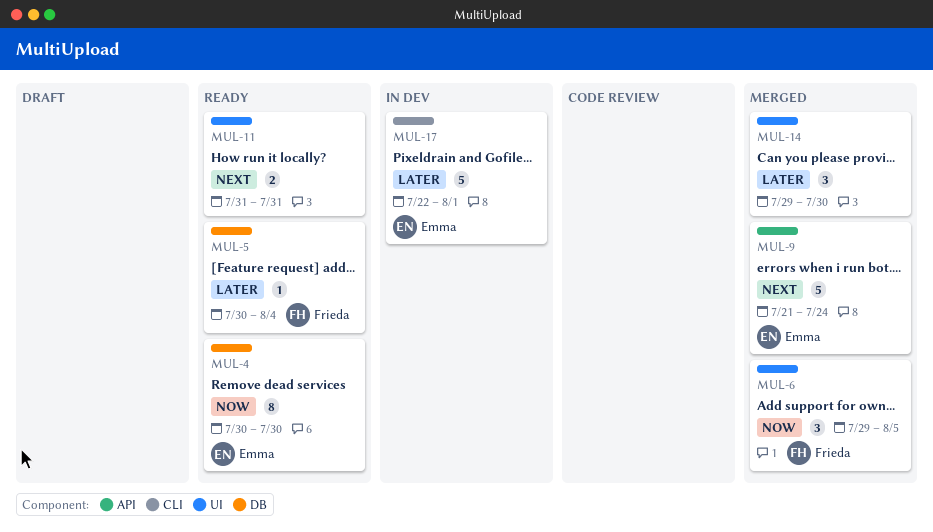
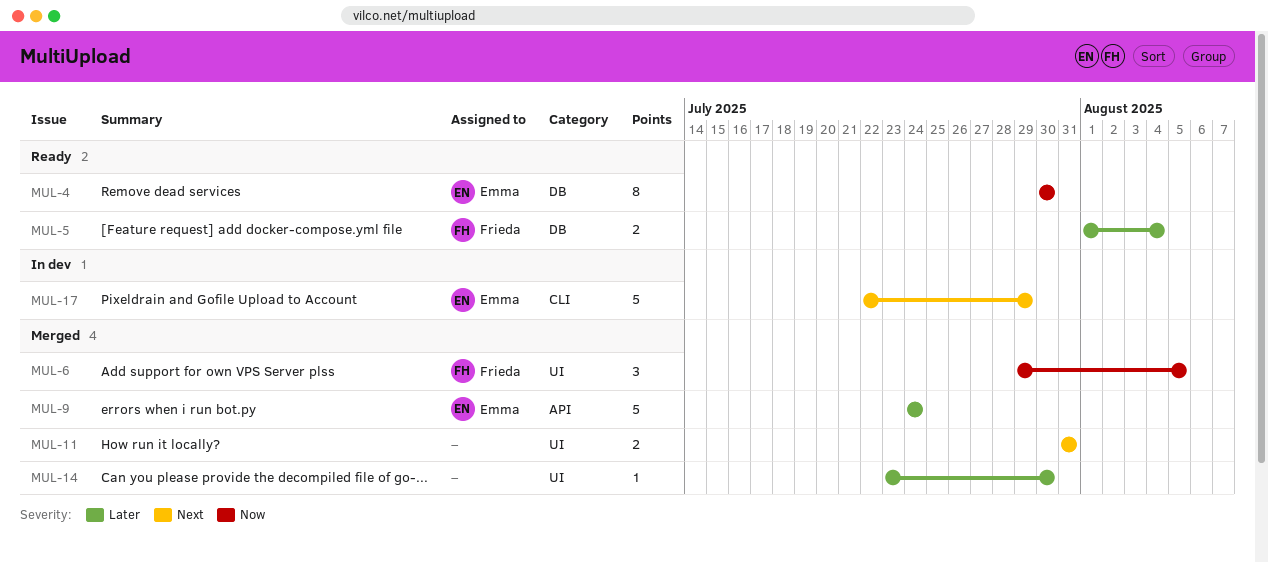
MUL-5, estimate: 1 -> 2
MUL-5, start: Jul 30 -> Aug 1
MUL-9, priority: Next -> Later
MUL-9, start: Jul 21 -> Jul 24
MUL-11, status: Ready -> Merged
MUL-14, estimate: 3 -> 1
MUL-14, start: Jul 29 -> Jul 23
MUL-17, priority: Later -> Next
MUL-17, due: Aug 1 -> Jul 29

